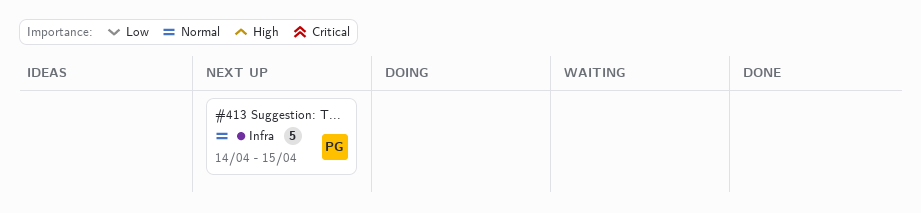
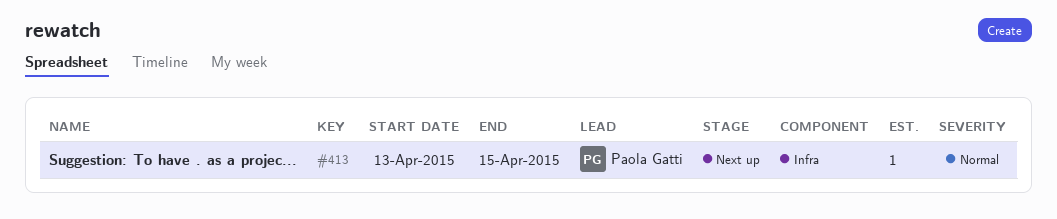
#413, estimate: 5 -> 1
#413, start: Apr 14 -> Apr 13

